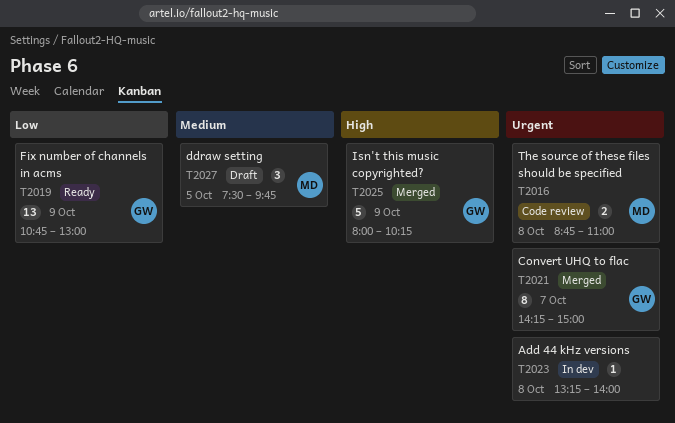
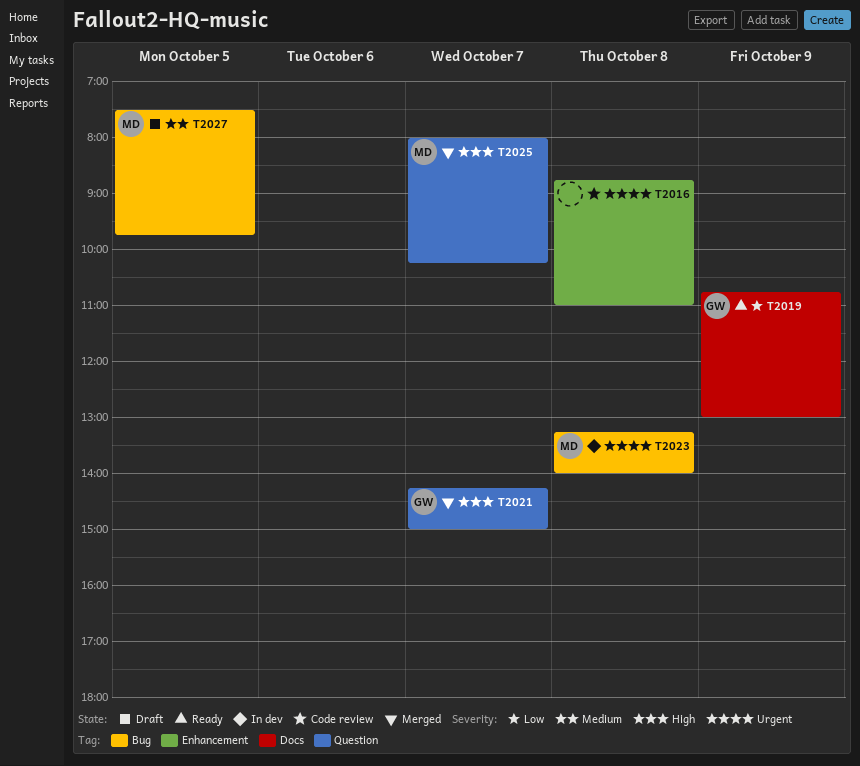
T2016, owner: MD -> none
T2021, priority: Urgent -> High
T2023, owner: none -> MD
T2025, owner: GW -> MD
T2025, day: Oct 9 -> Oct 7

